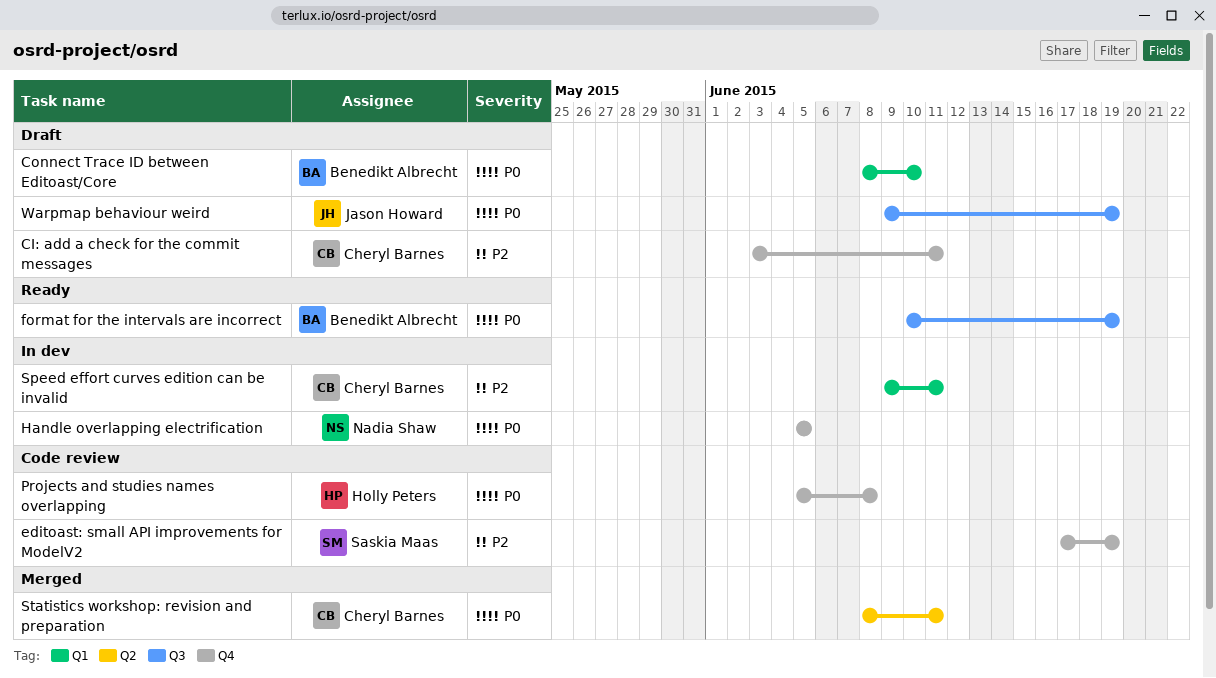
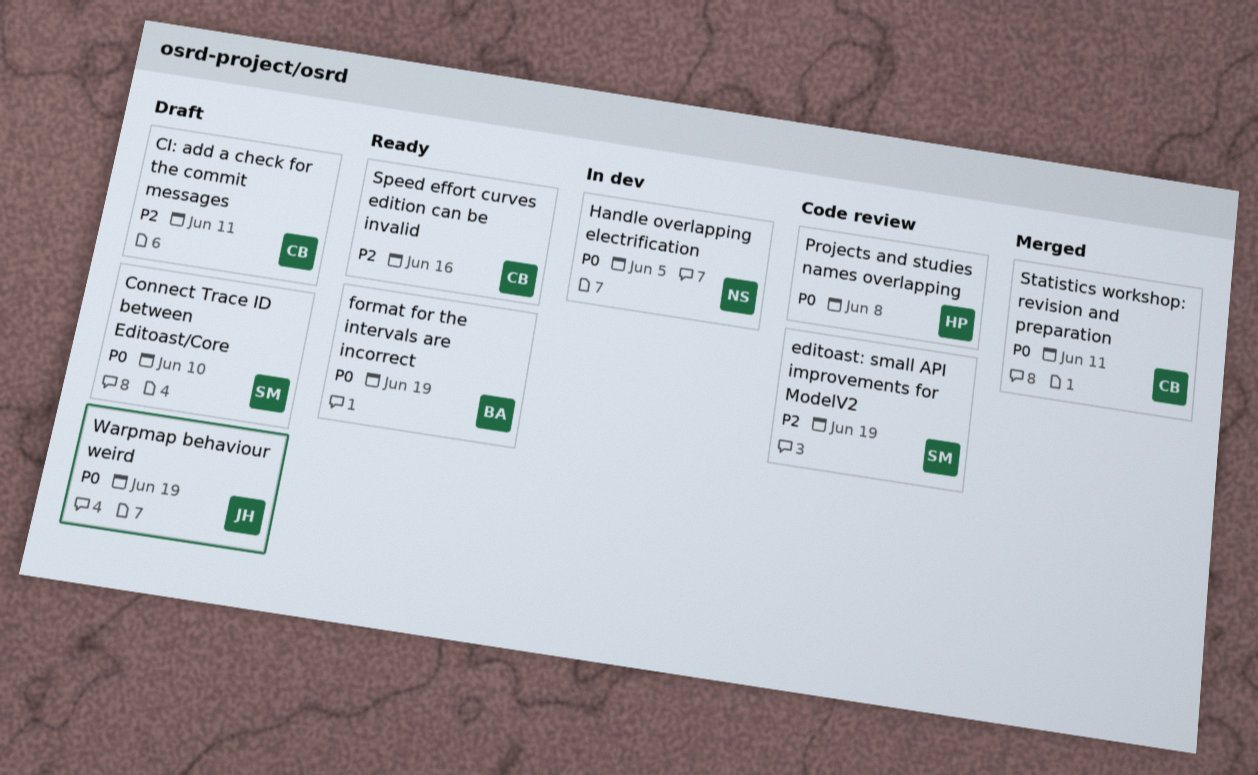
Connect Trace ID between Editoast/Core, owner: Benedikt Albrecht -> Saskia Maas
Speed effort curves edition can be invalid, status: In dev -> Ready
Speed effort curves edition can be invalid, due: Jun 11 -> Jun 16

